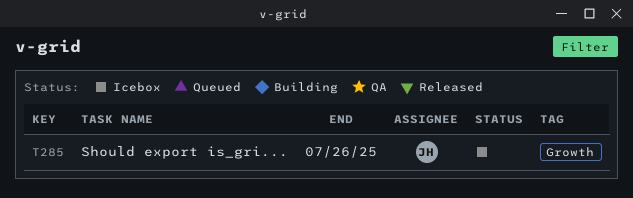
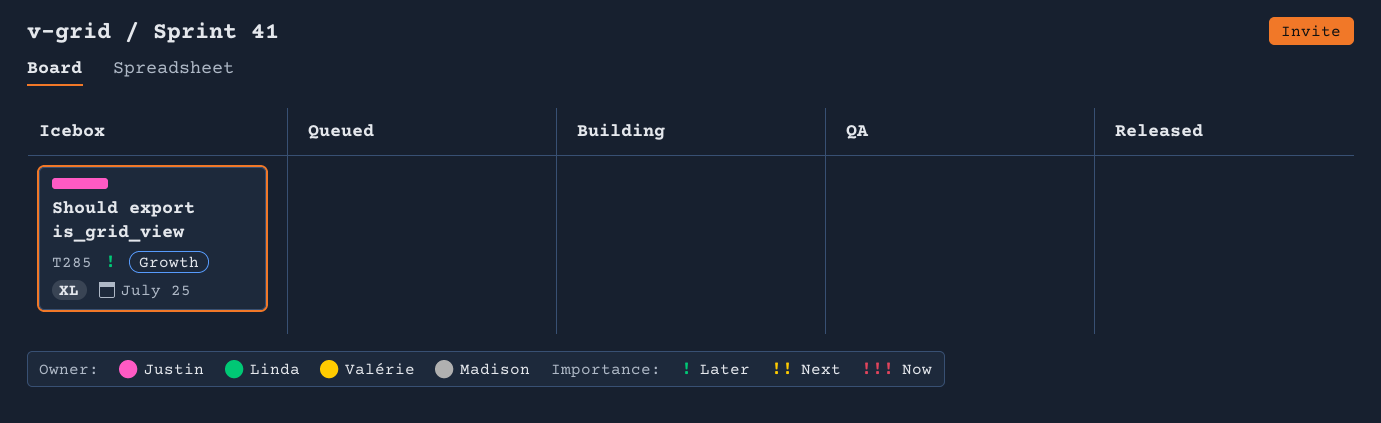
T285, due: Jul 26 -> Jul 25

